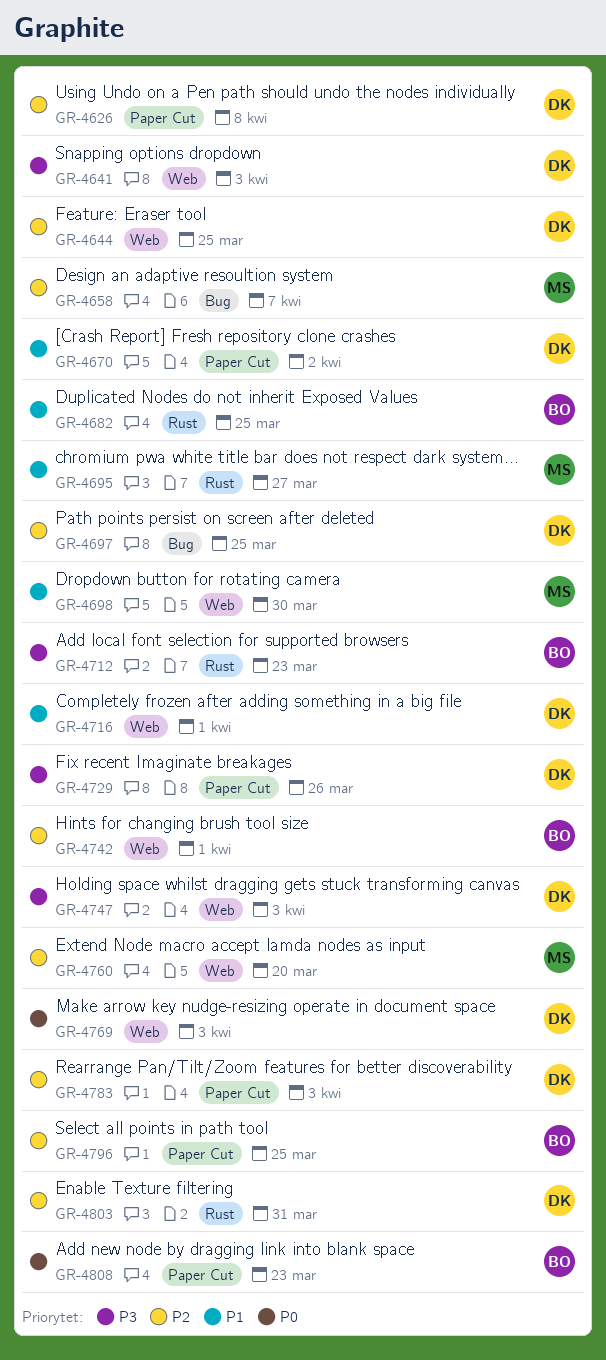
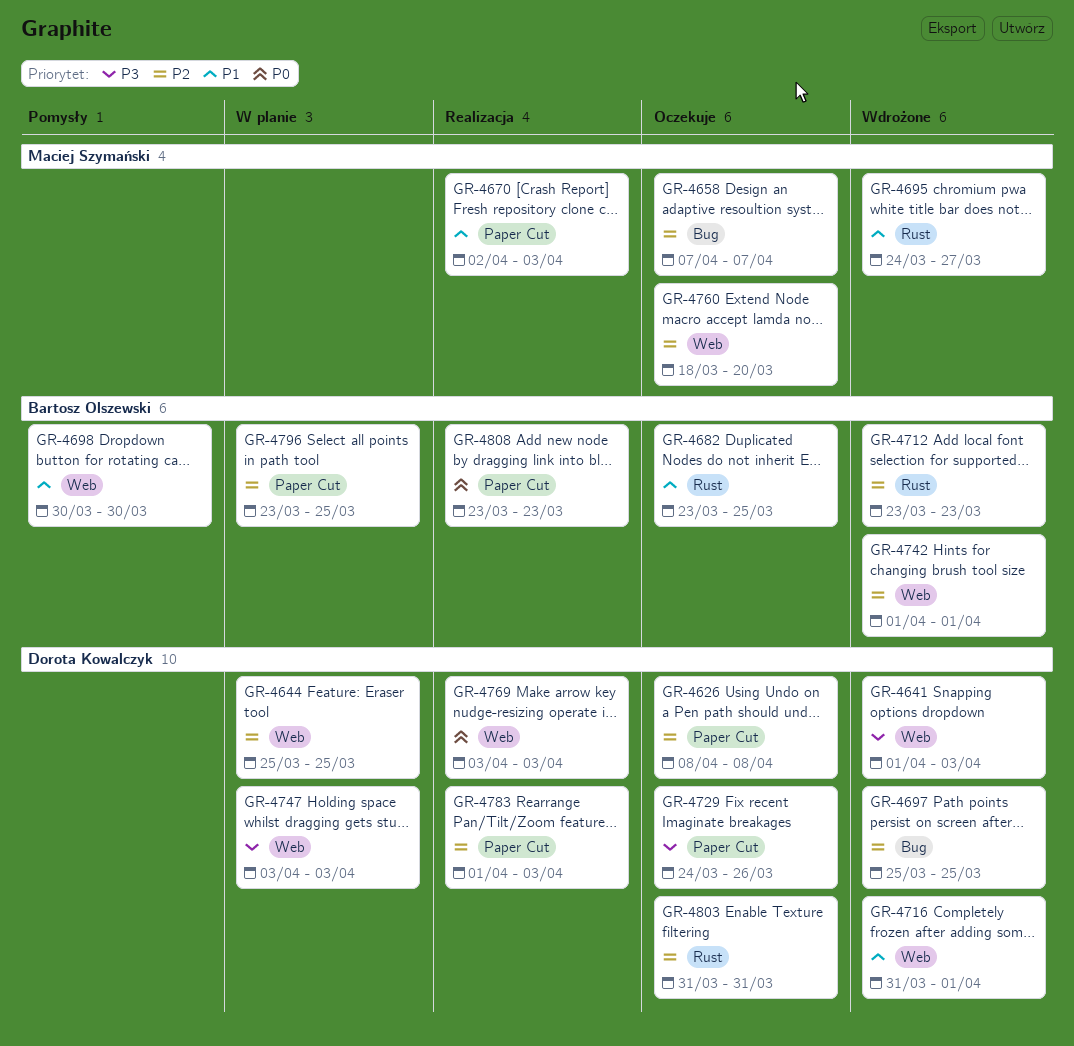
GR-4670, owner: Dorota Kowalczyk -> Maciej Szymański
GR-4670, due: Apr 2 -> Apr 3
GR-4698, owner: Maciej Szymański -> Bartosz Olszewski
GR-4712, priority: P3 -> P2

